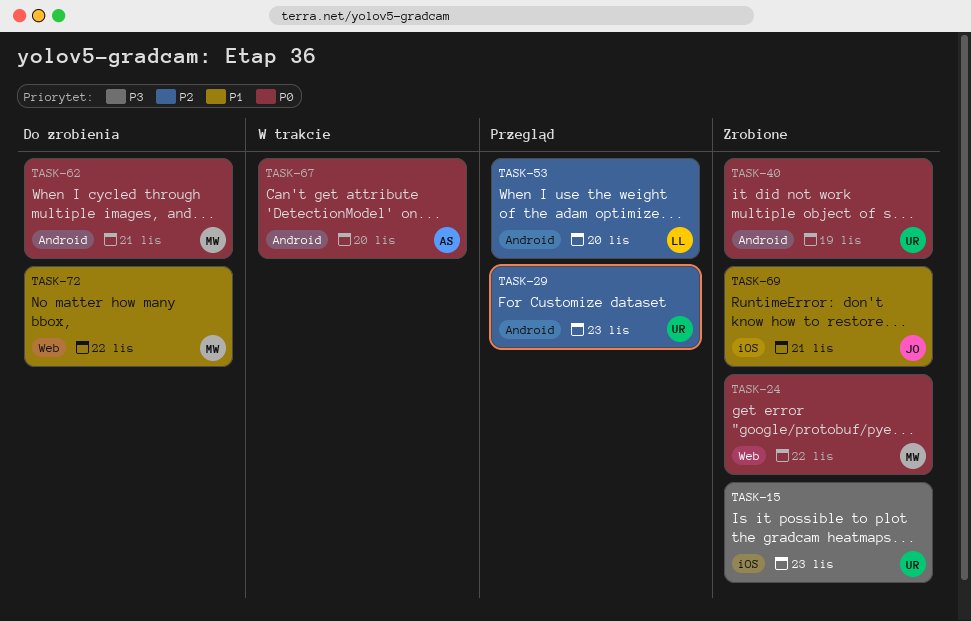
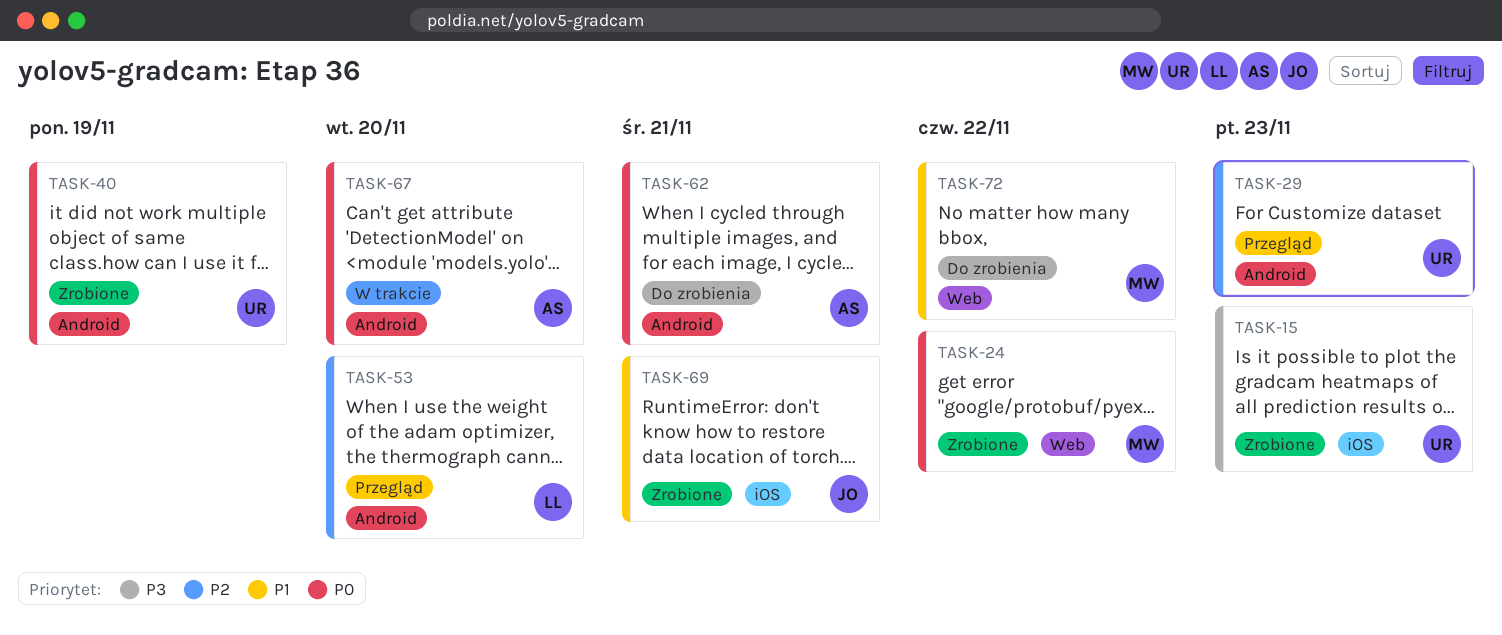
TASK-62, owner: MW -> AS

